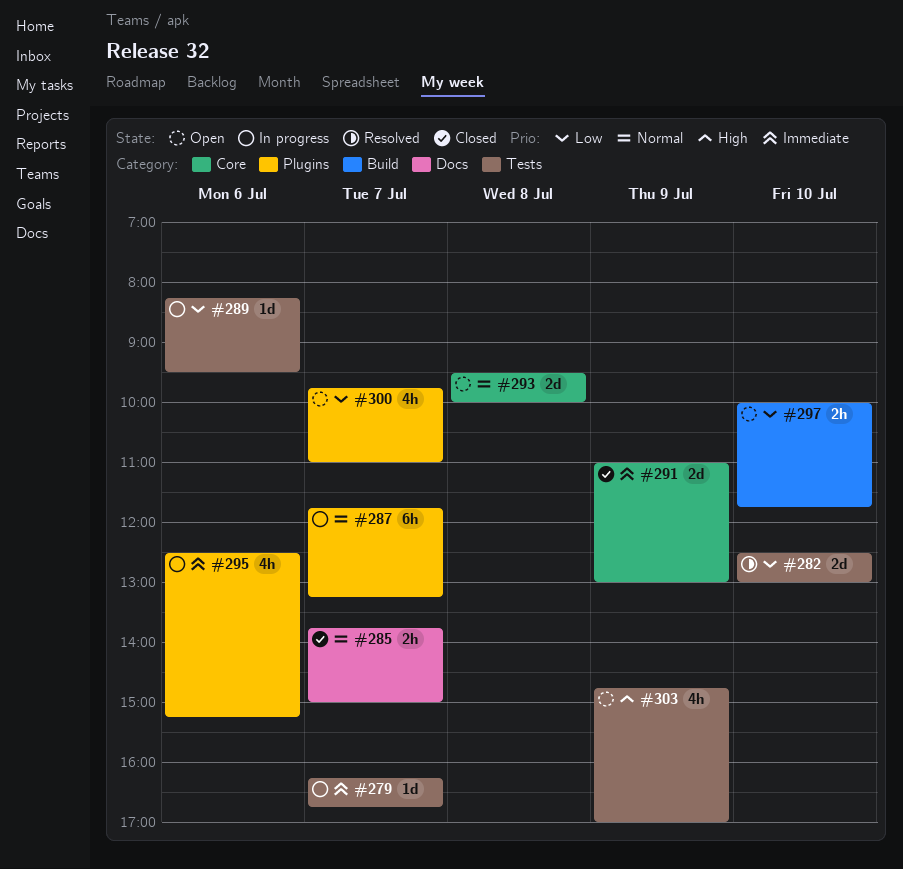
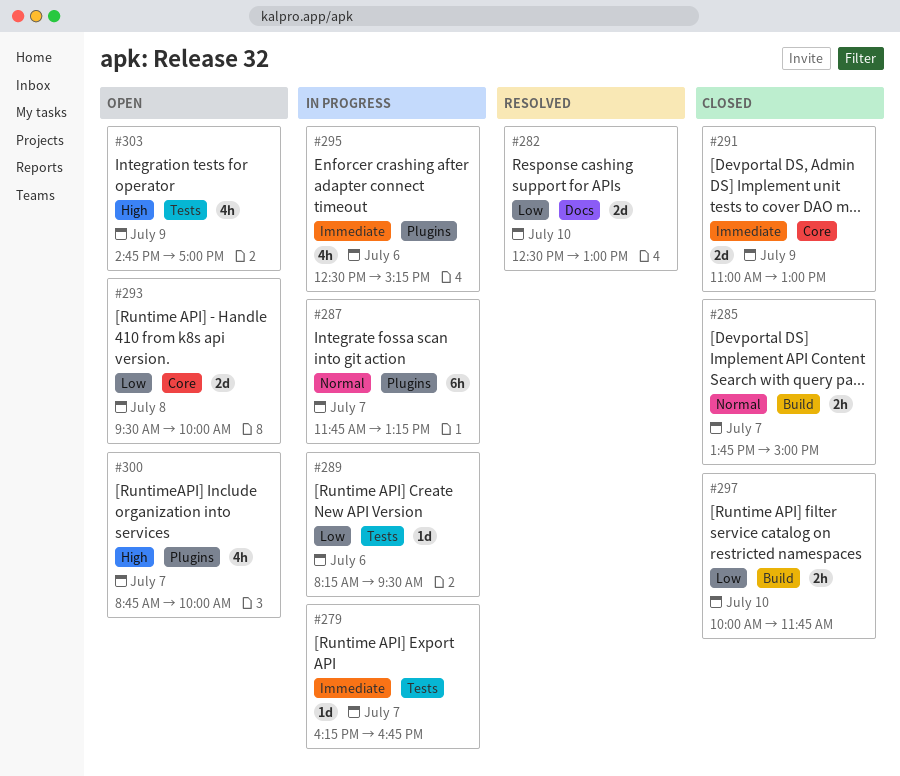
#282, label: Tests -> Docs
#285, label: Docs -> Build
#293, priority: Normal -> Low
#297, status: Open -> Closed
#300, priority: Low -> High
#300, begins: 09:45 -> 08:45
#300, ends: 11:00 -> 10:00

